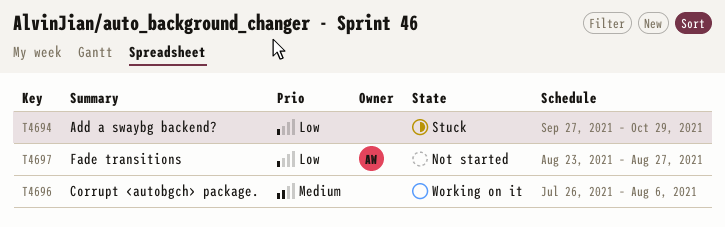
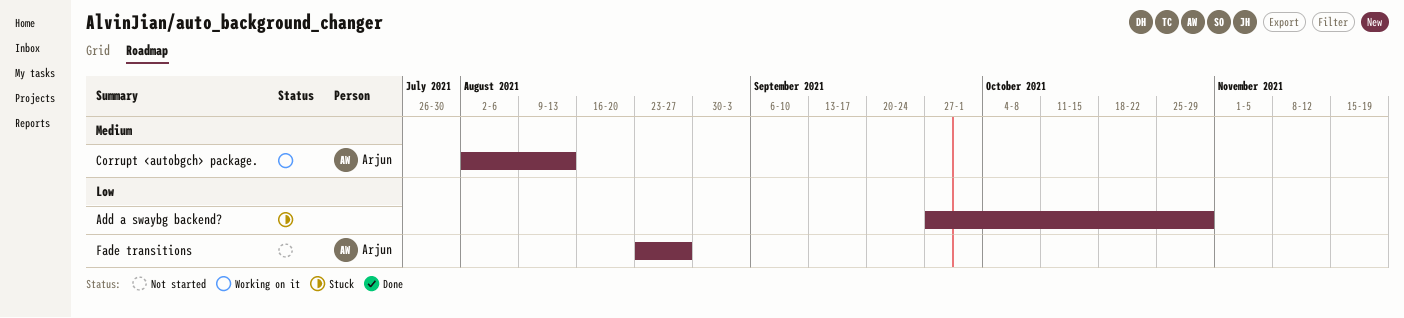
Corrupt <autobgch> package., owner: none -> Arjun
Corrupt <autobgch> package., start: Jul 26 -> Aug 2
Corrupt <autobgch> package., due: Aug 6 -> Aug 13

